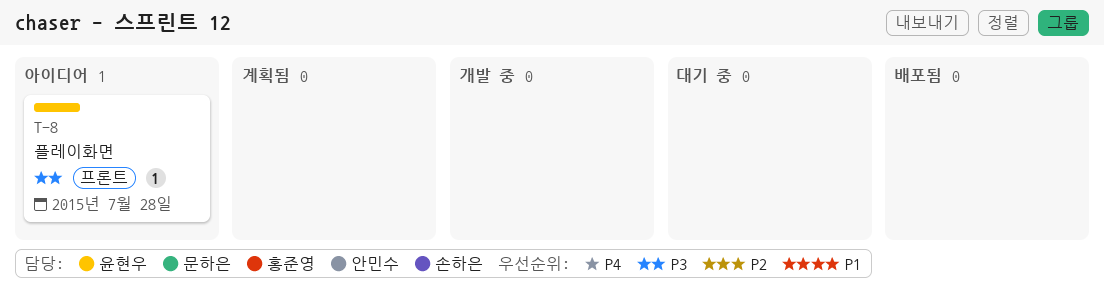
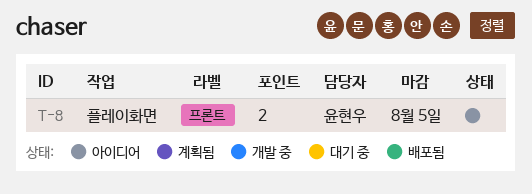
T-8, estimate: 1 -> 2
T-8, due: Jul 28 -> Aug 5

